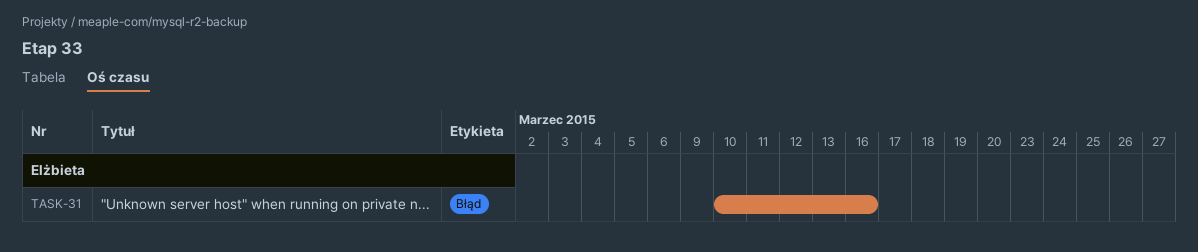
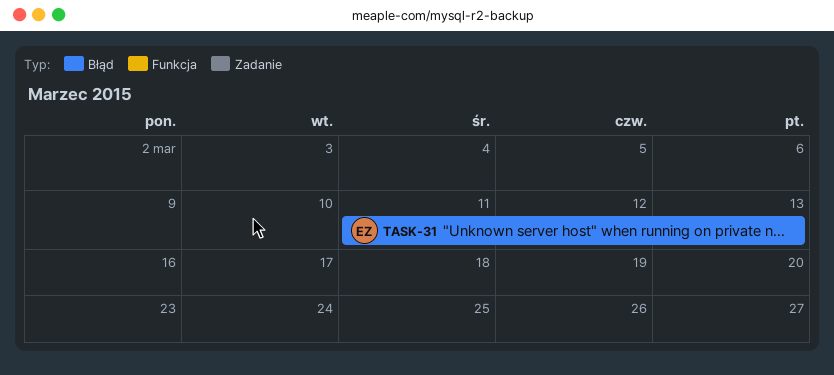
TASK-31, start: Mar 10 -> Mar 11
TASK-31, due: Mar 16 -> Mar 13

